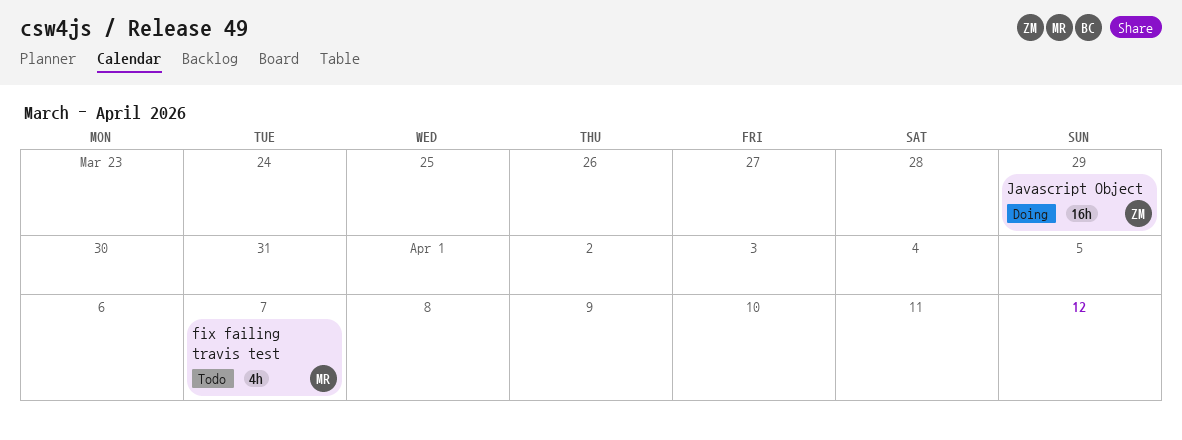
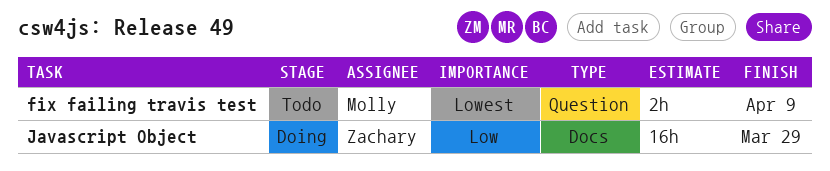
fix failing travis test, estimate: 4h -> 2h
fix failing travis test, due: Apr 7 -> Apr 9

